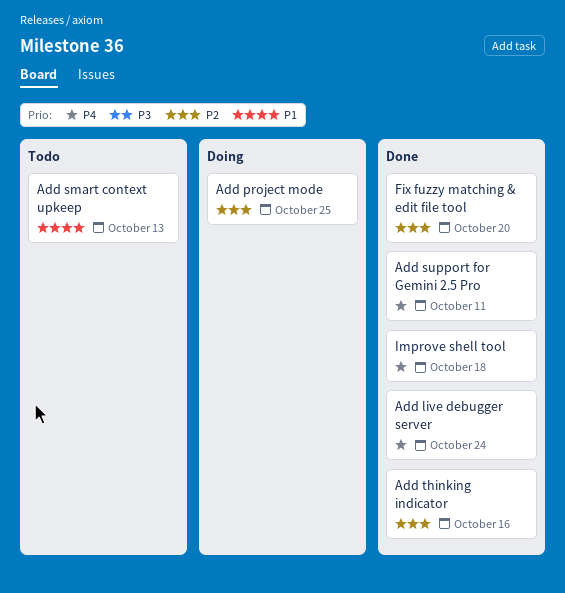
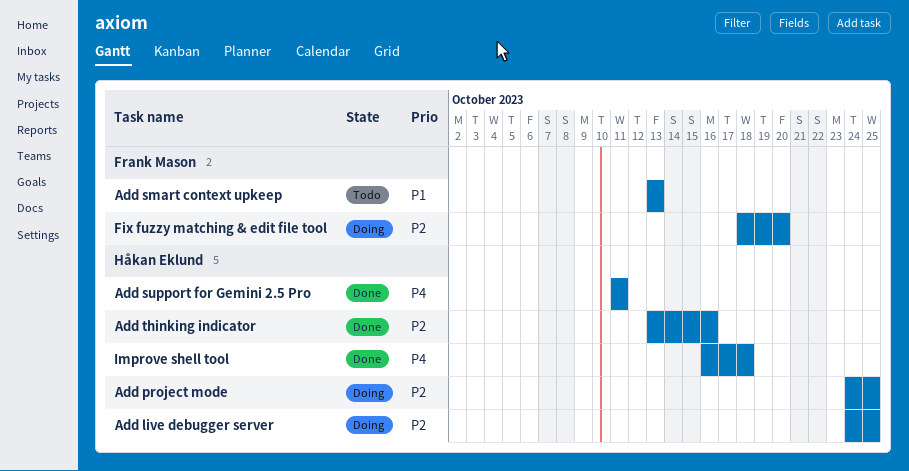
Add live debugger server, status: Done -> Doing
Add live debugger server, priority: P4 -> P2
Add live debugger server, due: Oct 24 -> Oct 25
Fix fuzzy matching & edit file tool, status: Done -> Doing

